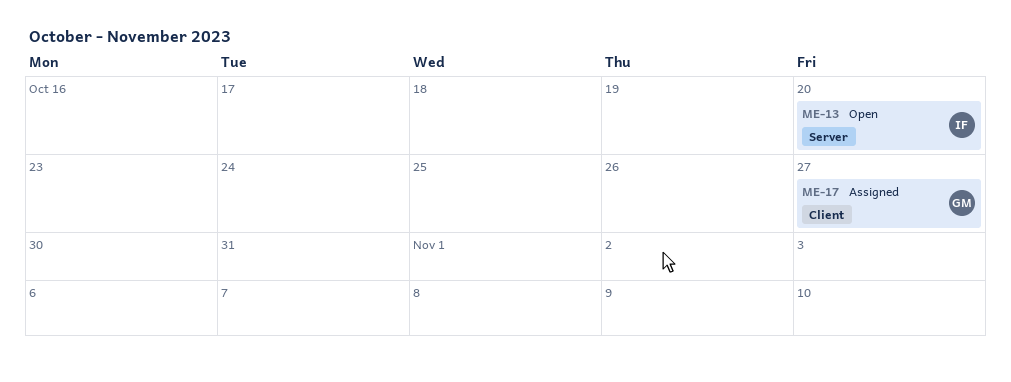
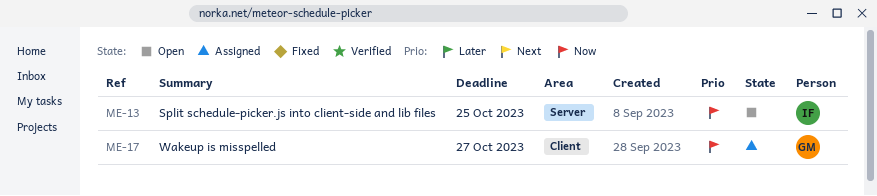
ME-13, due: Oct 20 -> Oct 25

